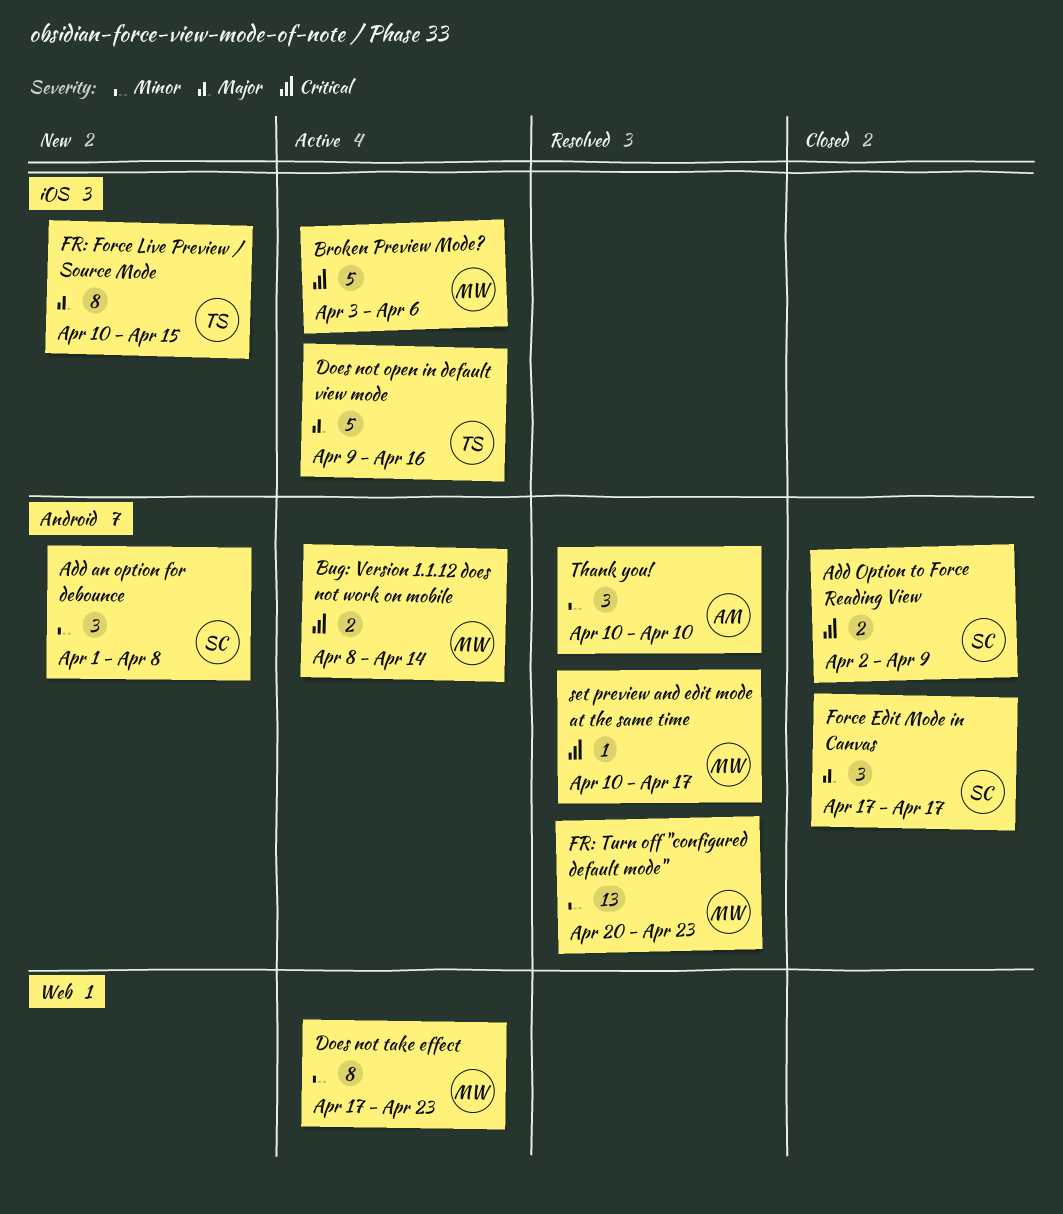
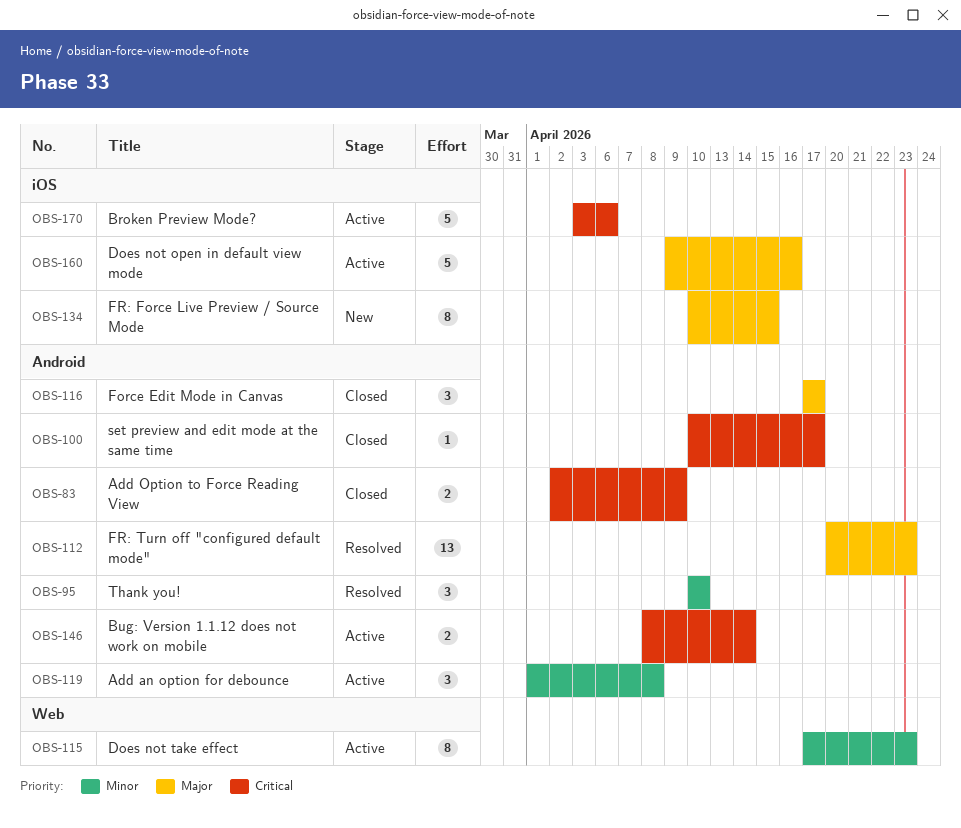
Add an option for debounce, status: New -> Active
FR: Turn off "configured default mode", priority: Minor -> Major
set preview and edit mode at the same time, status: Resolved -> Closed

